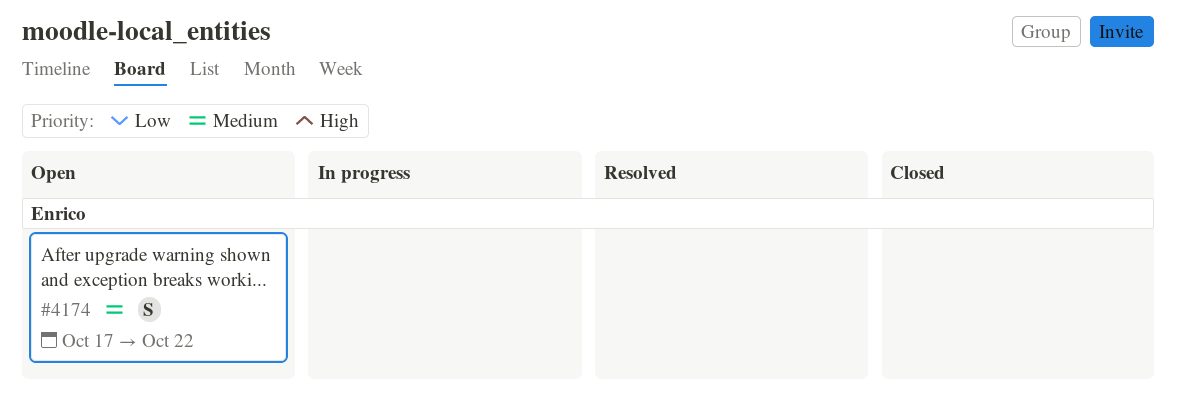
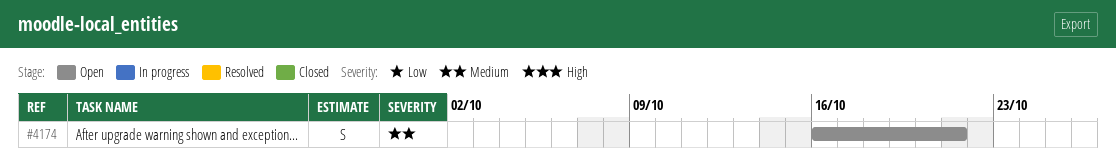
#4174, start: Oct 17 -> Oct 16
#4174, due: Oct 22 -> Oct 21

